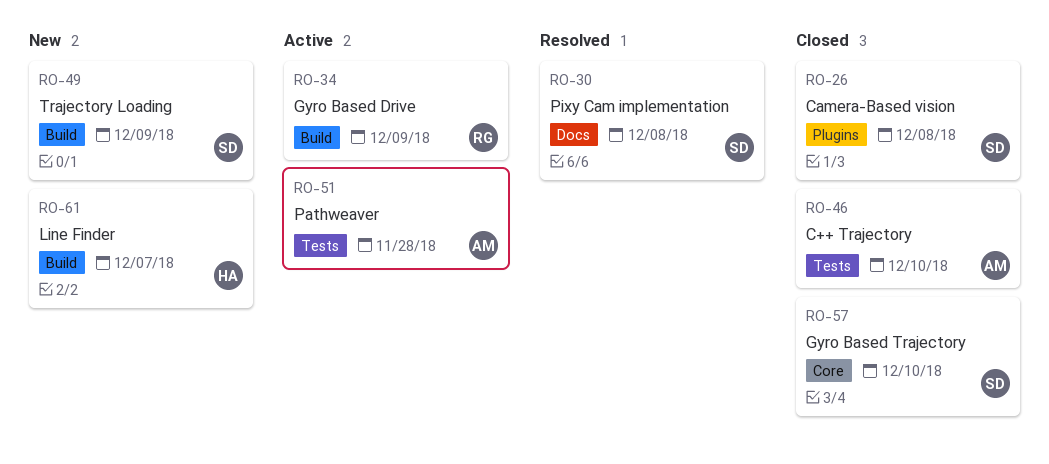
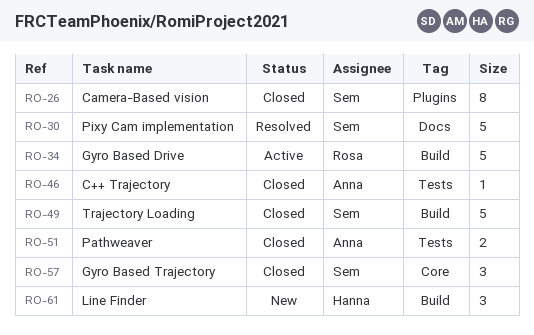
RO-49, status: New -> Closed
RO-51, status: Active -> Closed

